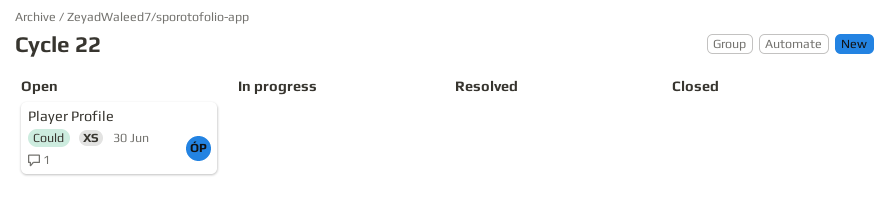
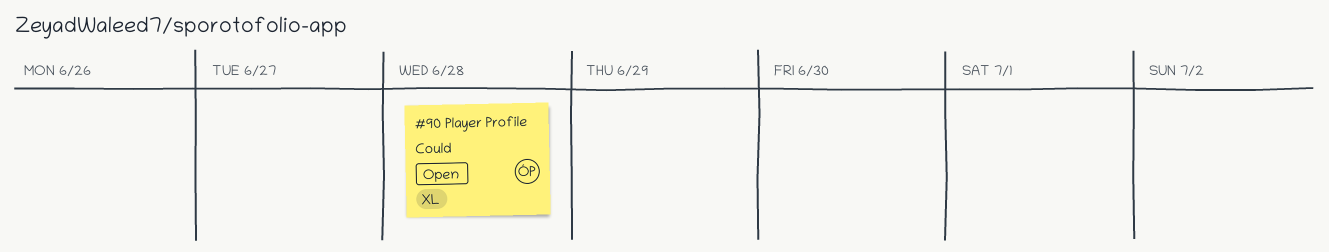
Player Profile, estimate: XS -> XL
Player Profile, due: Jun 30 -> Jun 28

